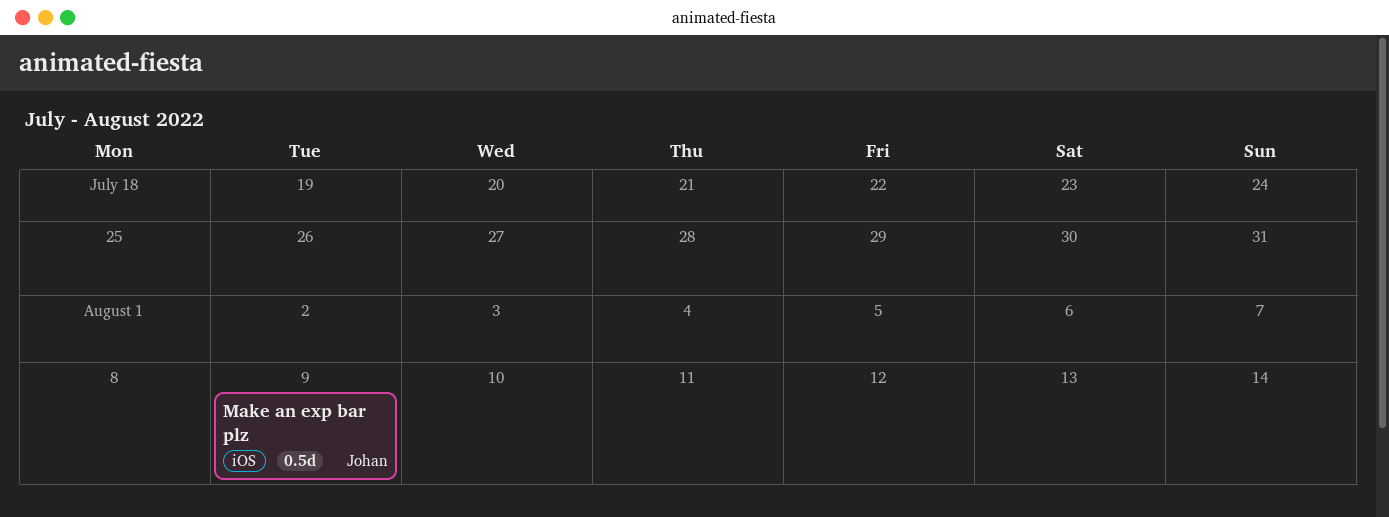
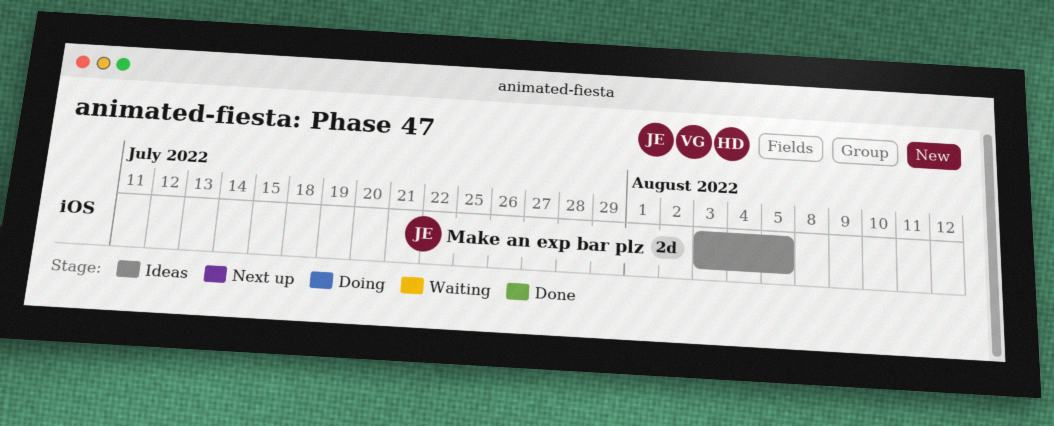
Make an exp bar plz, estimate: 0.5d -> 2d
Make an exp bar plz, due: Aug 9 -> Aug 5

